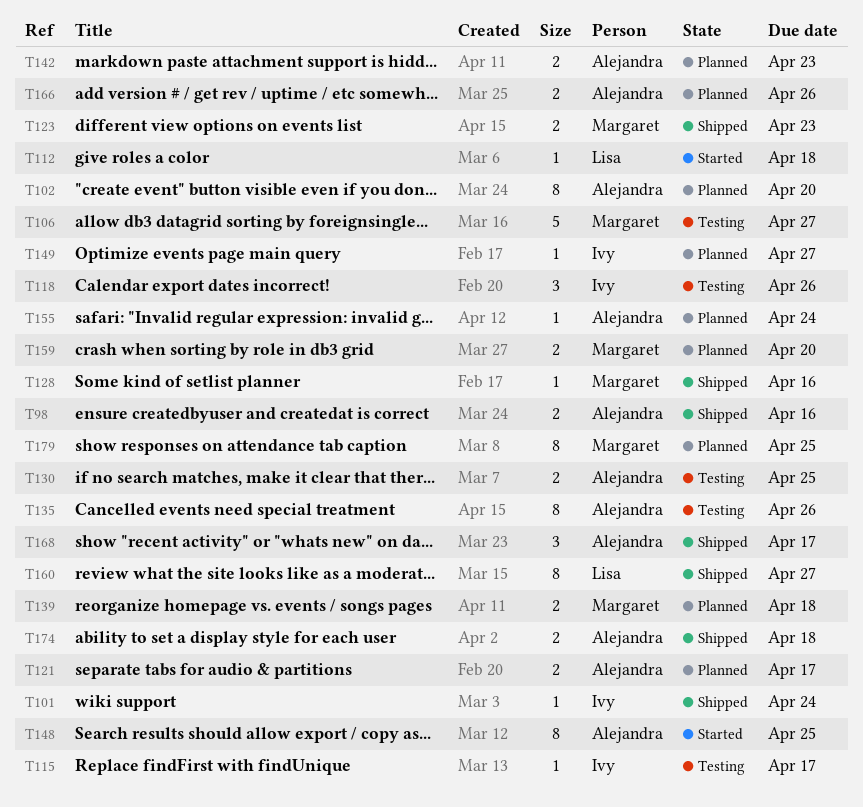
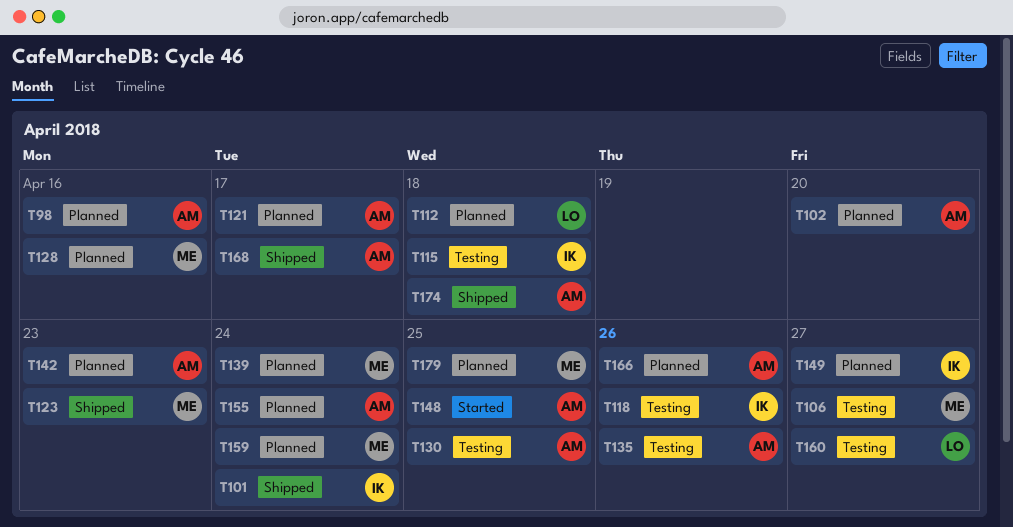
T98, status: Shipped -> Planned
T112, status: Started -> Planned
T115, due: Apr 17 -> Apr 18
T128, status: Shipped -> Planned
T139, due: Apr 18 -> Apr 24
T159, due: Apr 20 -> Apr 24
T160, status: Shipped -> Testing

